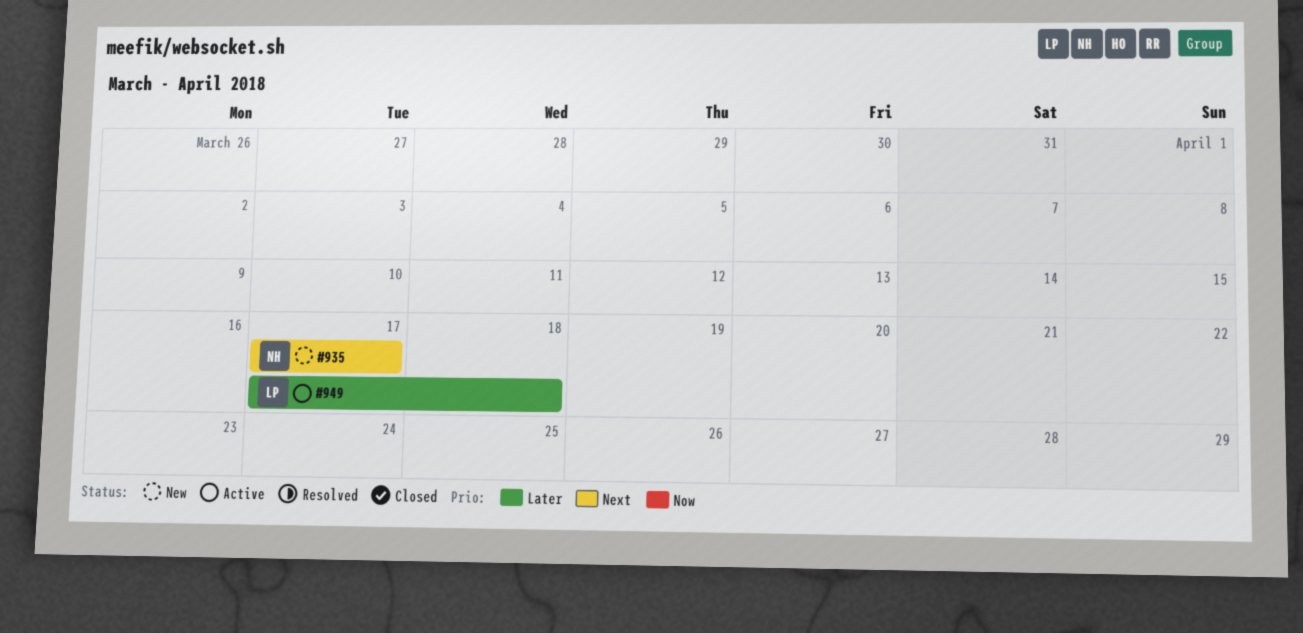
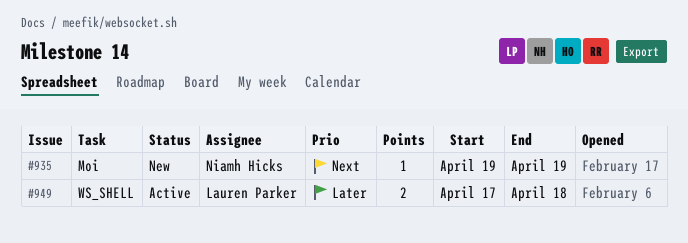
#935, start: Apr 17 -> Apr 19
#935, due: Apr 17 -> Apr 19

